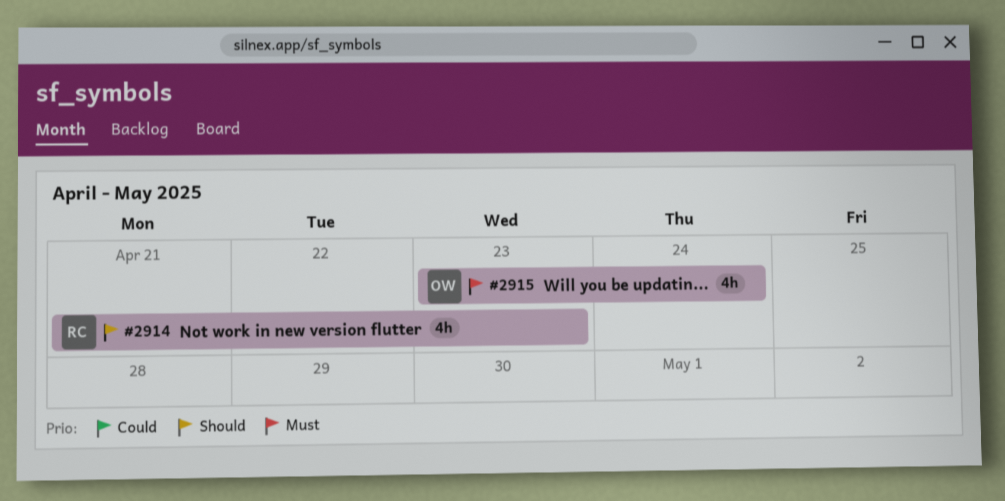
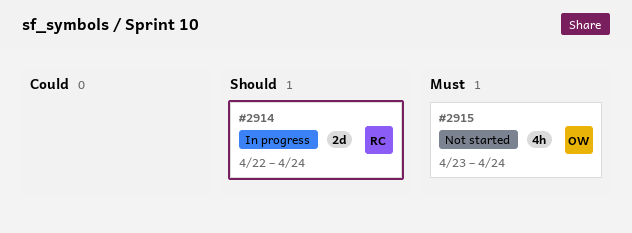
#2914, estimate: 4h -> 2d
#2914, start: Apr 21 -> Apr 22
#2914, due: Apr 23 -> Apr 24

